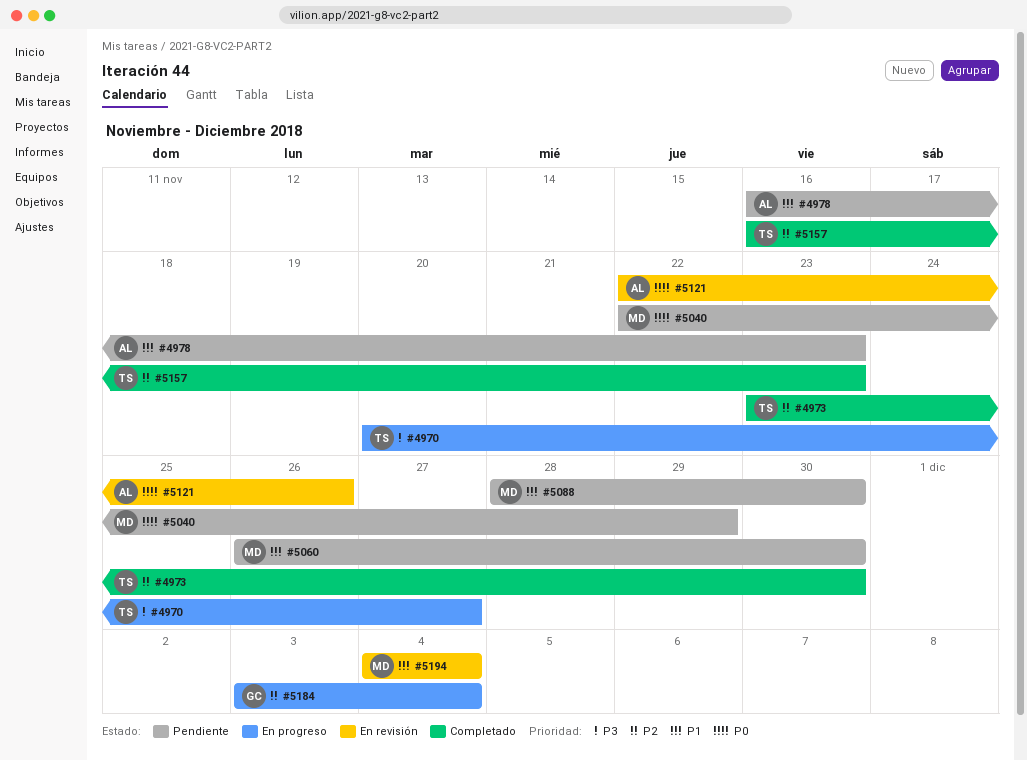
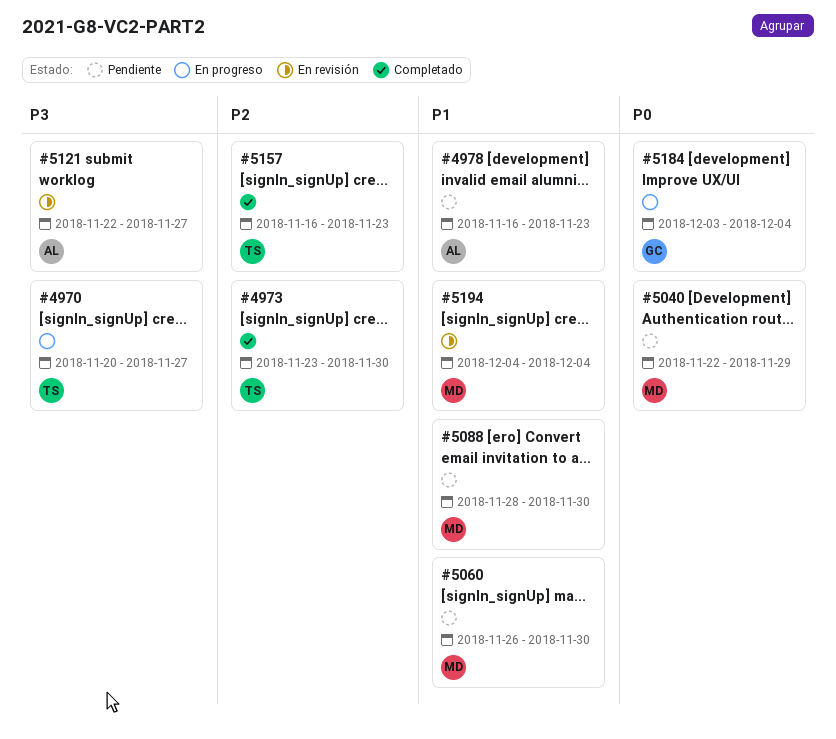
#5121, priority: P0 -> P3
#5121, due: Nov 26 -> Nov 27
#5184, priority: P2 -> P0

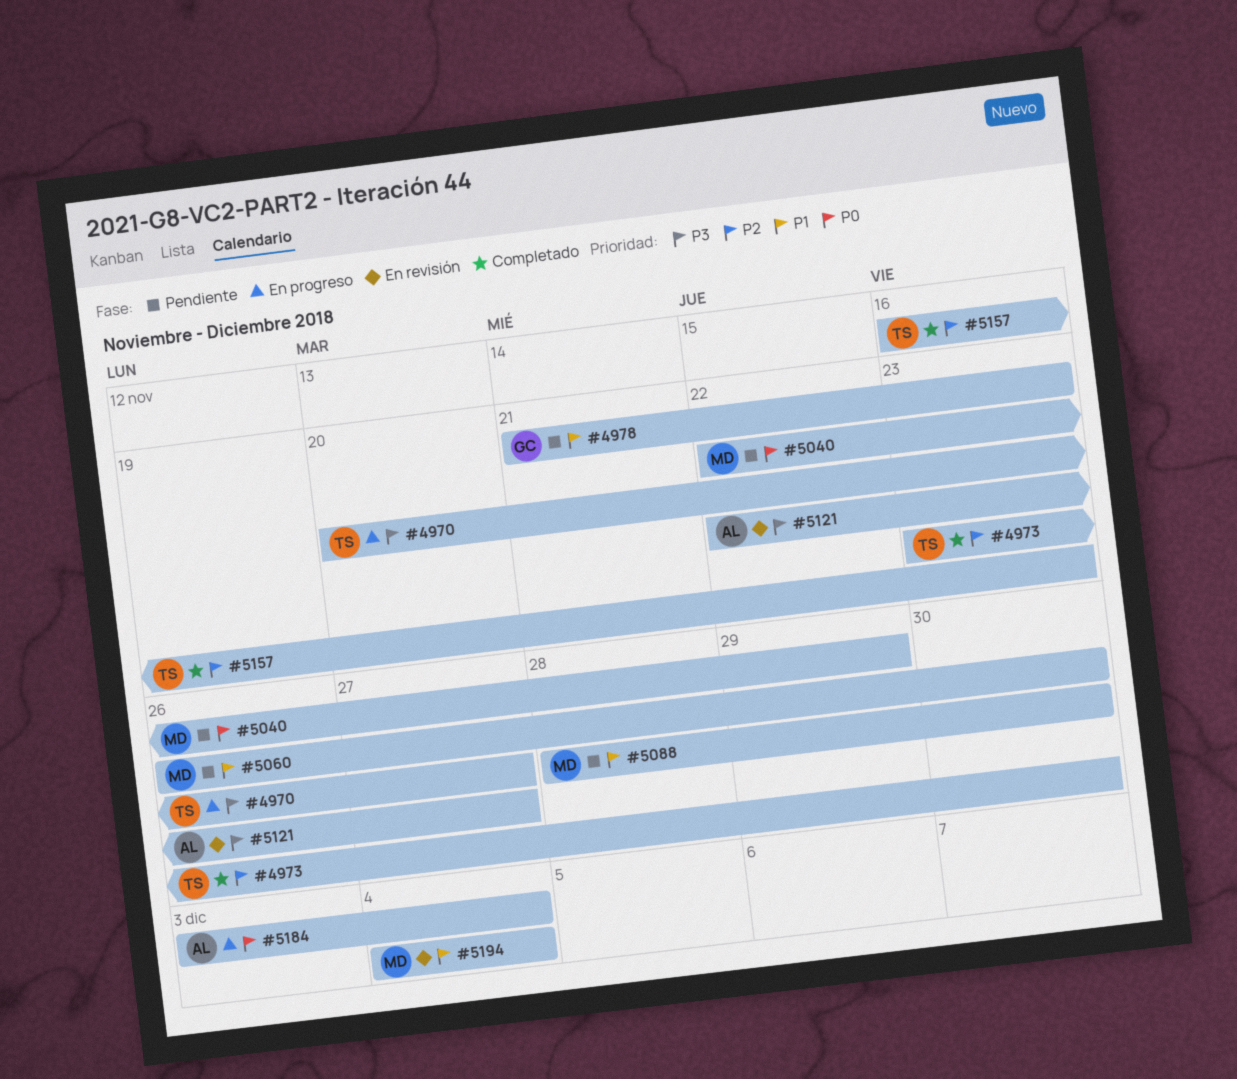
#4978, owner: AL -> GC
#4978, start: Nov 16 -> Nov 21
#5184, owner: GC -> AL

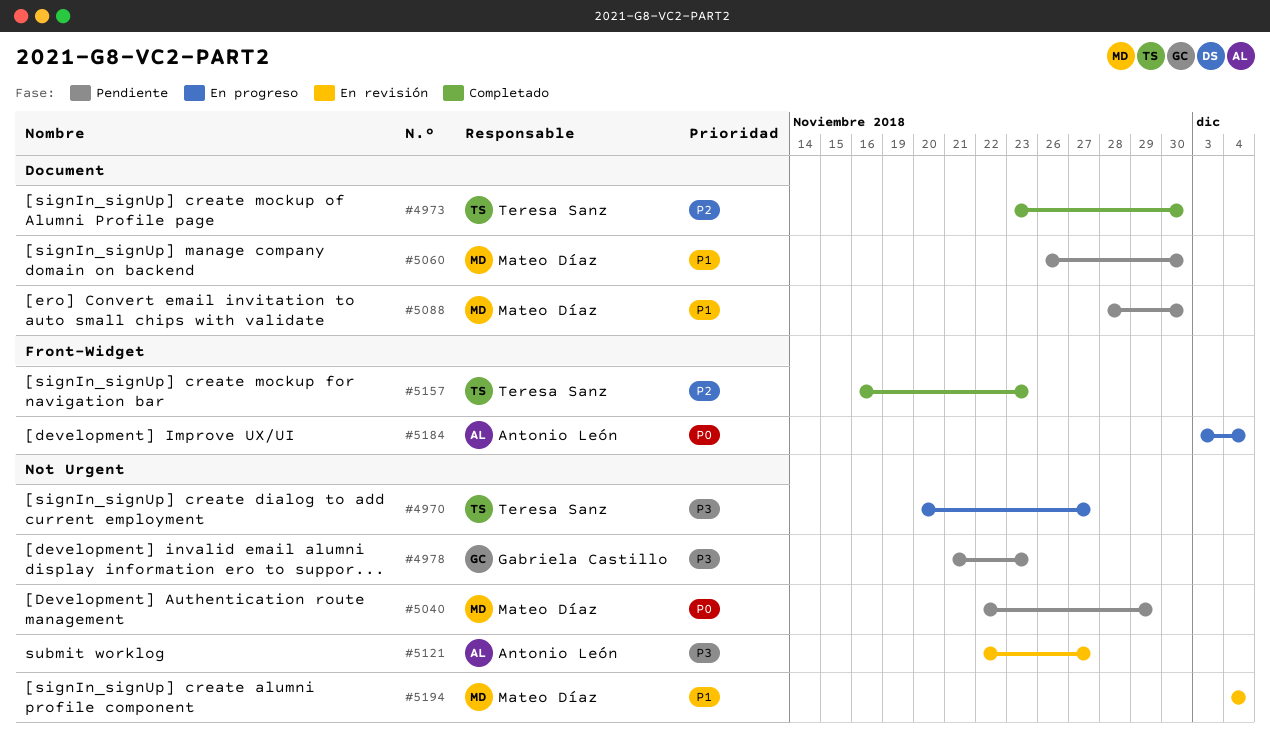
#4978, priority: P1 -> P3

